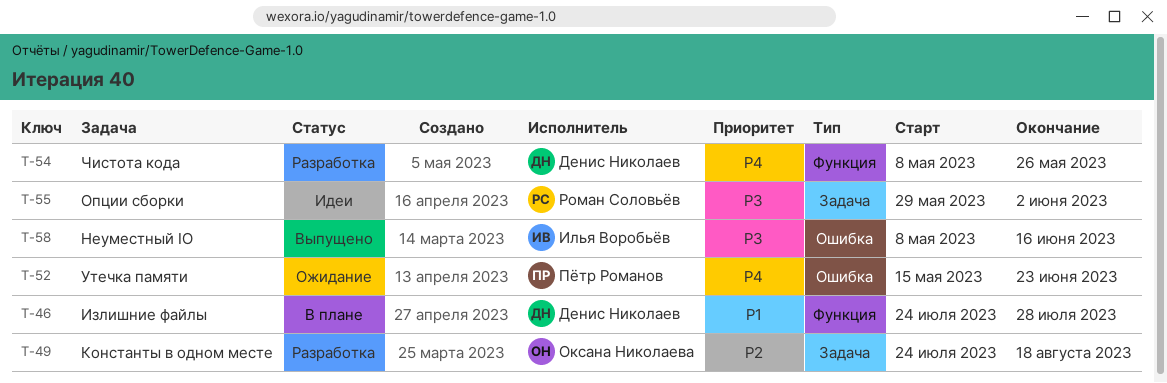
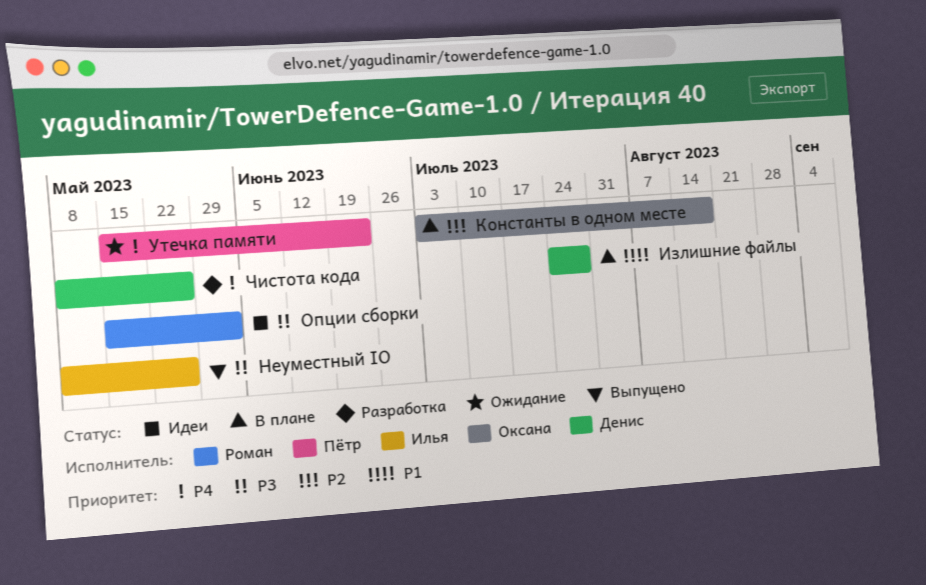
Константы в одном месте, status: Разработка -> В плане
Константы в одном месте, start: Jul 24 -> Jul 3
Неуместный IO, due: Jun 16 -> May 26
Опции сборки, start: May 29 -> May 15

